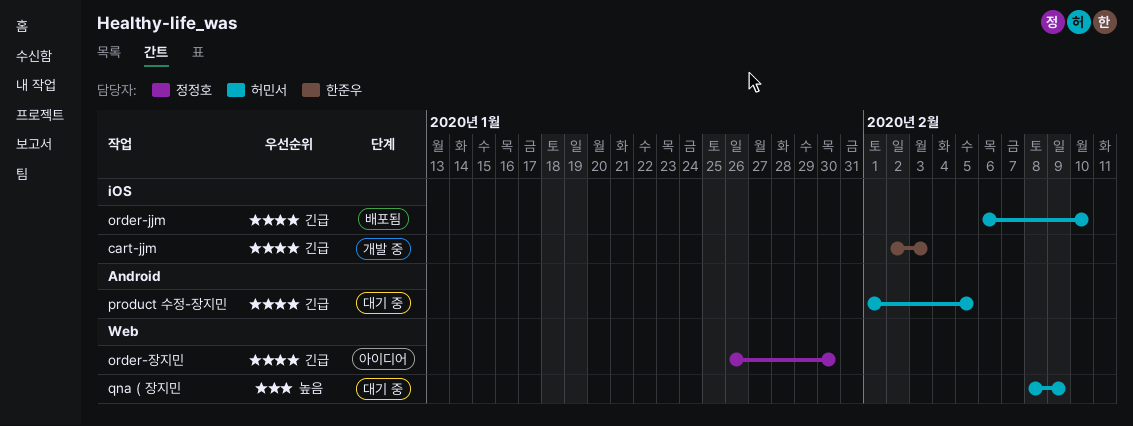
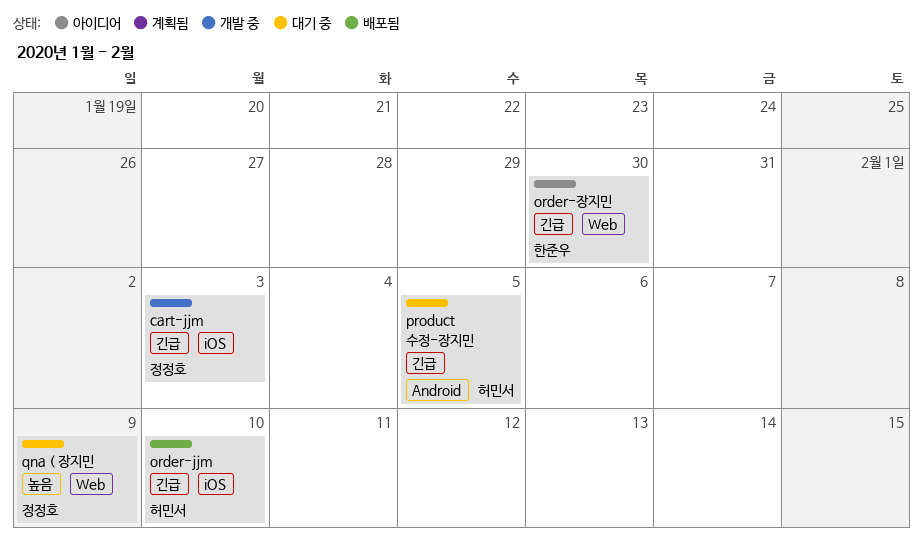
cart-jjm, owner: 한준우 -> 정정호
order-장지민, owner: 정정호 -> 한준우
qna ( 장지민, owner: 허민서 -> 정정호

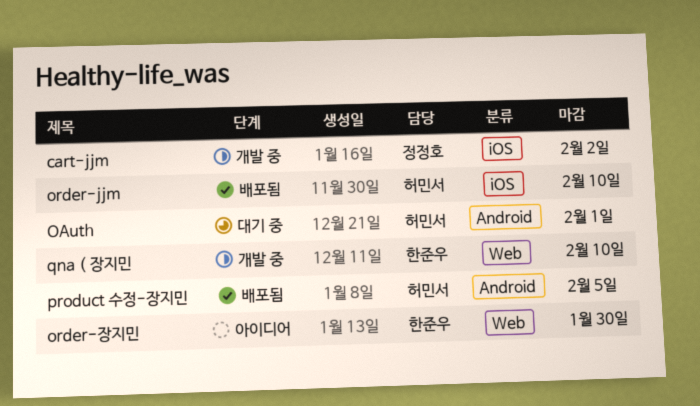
cart-jjm, due: Feb 3 -> Feb 2
OAuth: none -> present
product 수정-장지민, status: 대기 중 -> 배포됨
qna ( 장지민, status: 대기 중 -> 개발 중
qna ( 장지민, owner: 정정호 -> 한준우
qna ( 장지민, due: Feb 9 -> Feb 10

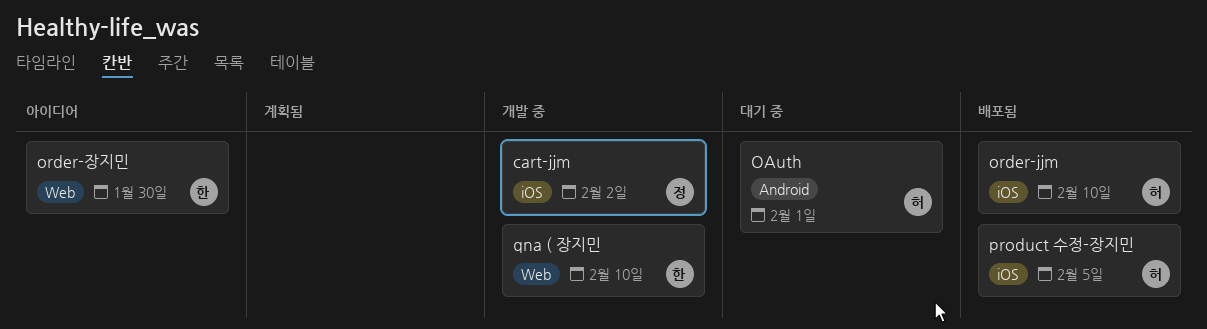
product 수정-장지민, label: Android -> iOS

